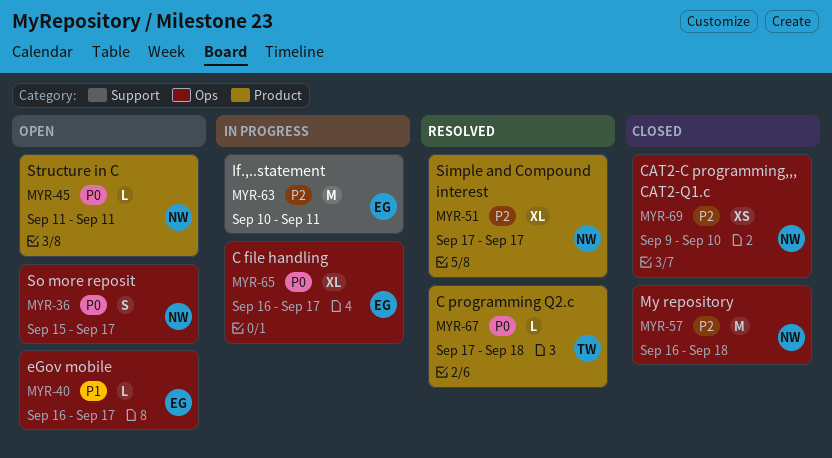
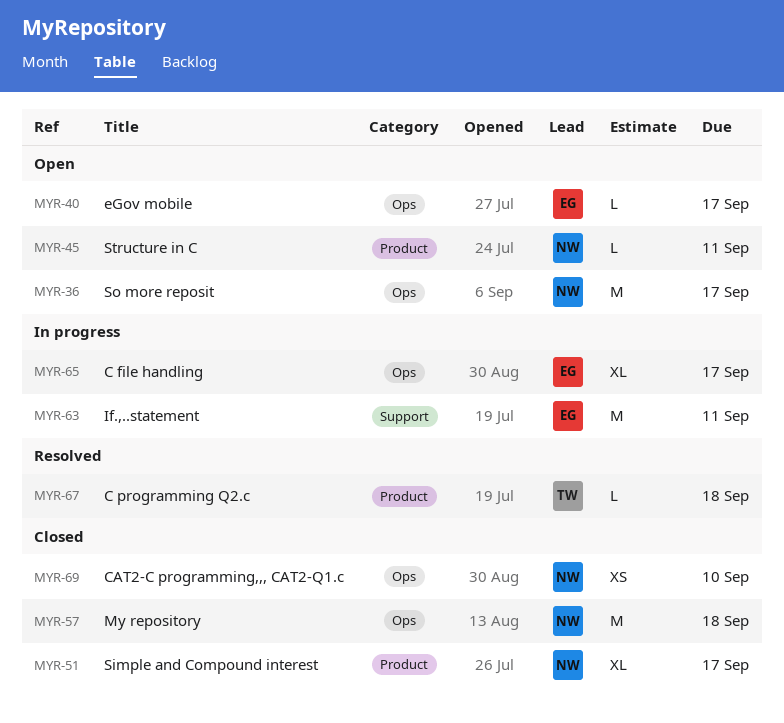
MYR-36, estimate: S -> M
MYR-51, status: Resolved -> Closed

